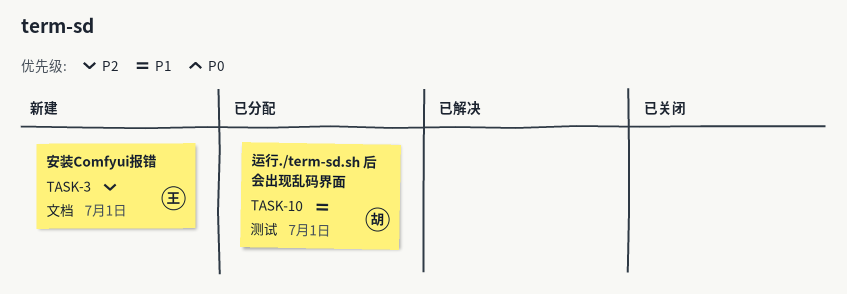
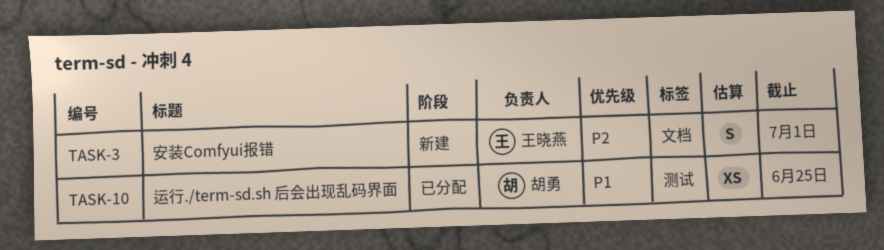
TASK-10, due: Jul 1 -> Jun 25

